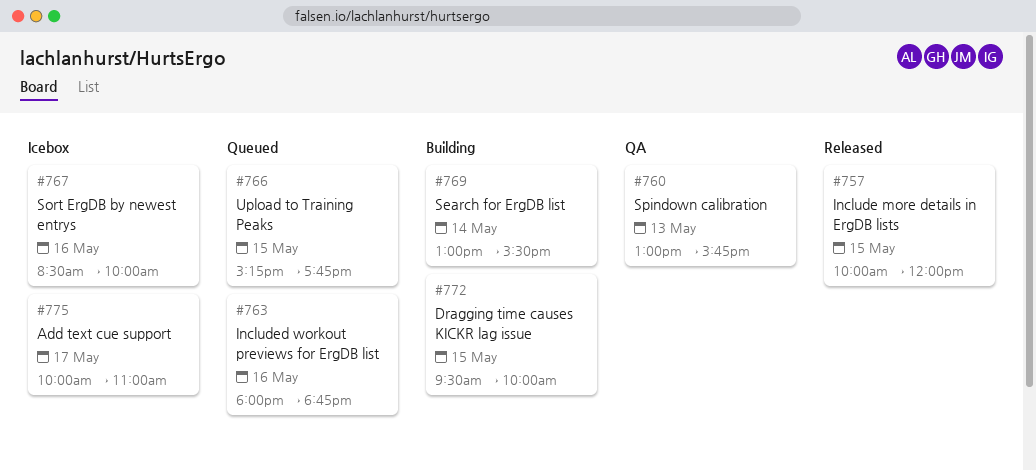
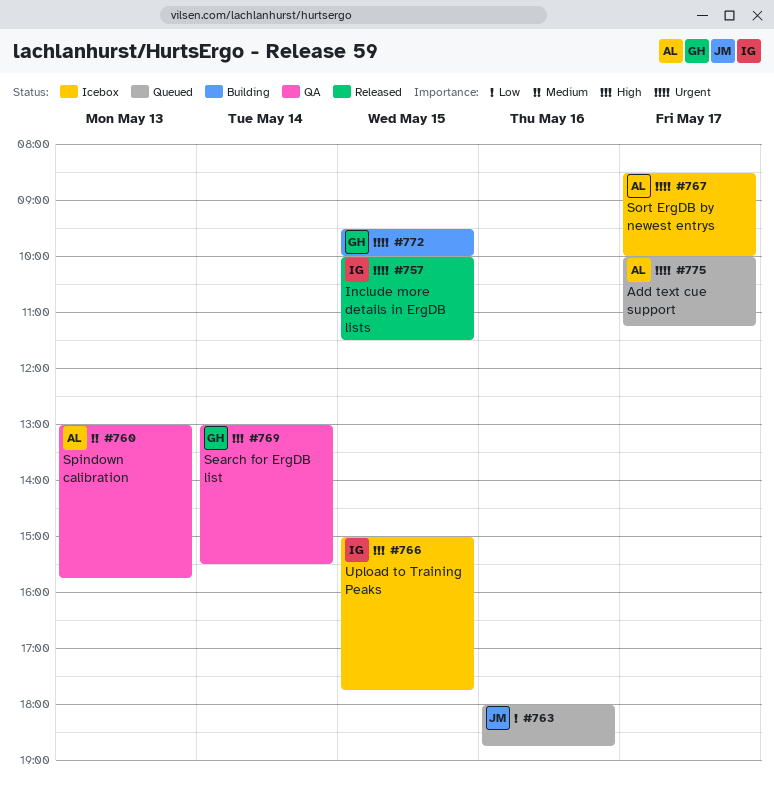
#757, ends: 12:00 -> 11:30
#766, status: Queued -> Icebox
#766, begins: 15:15 -> 15:00
#767, day: May 16 -> May 17
#769, status: Building -> QA
#775, status: Icebox -> Queued
#775, ends: 11:00 -> 11:15

